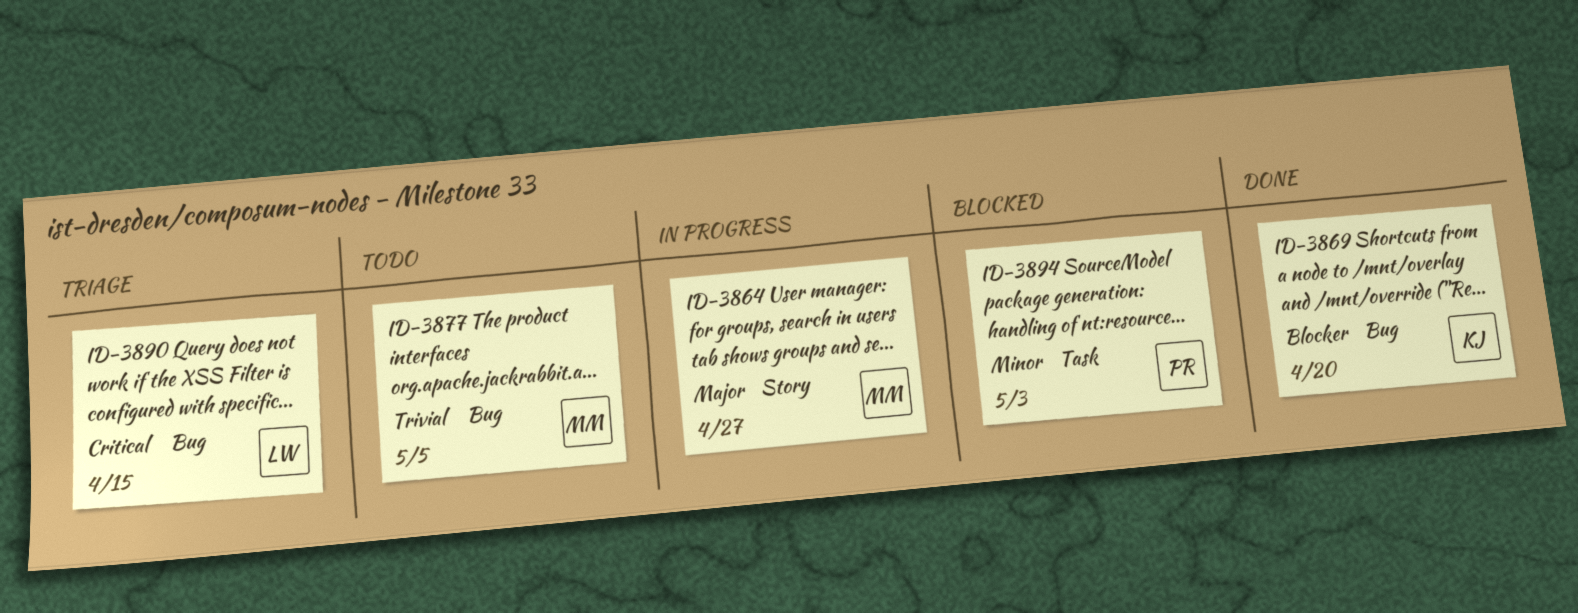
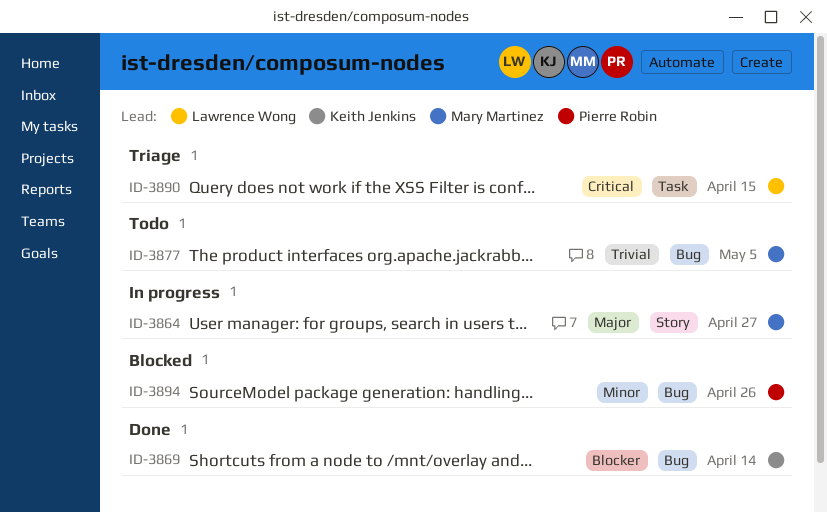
ID-3869, due: Apr 20 -> Apr 14
ID-3890, label: Bug -> Task
ID-3894, label: Task -> Bug
ID-3894, due: May 3 -> Apr 26

